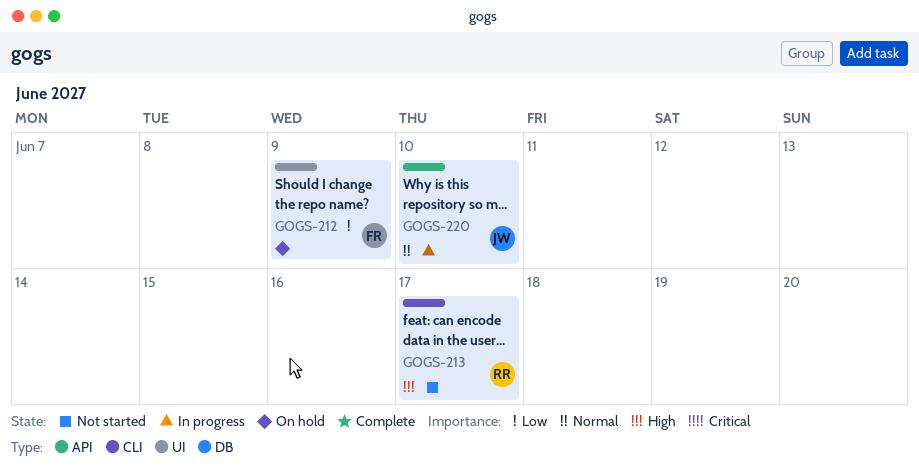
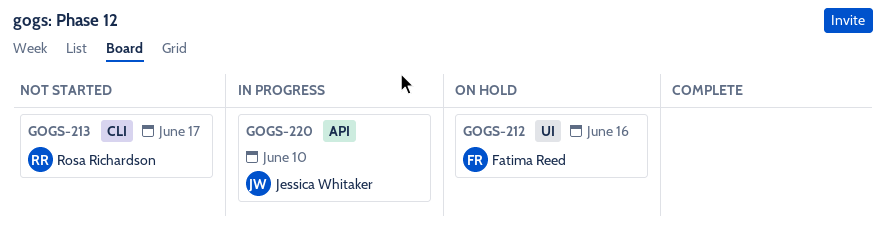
GOGS-212, due: Jun 9 -> Jun 16

